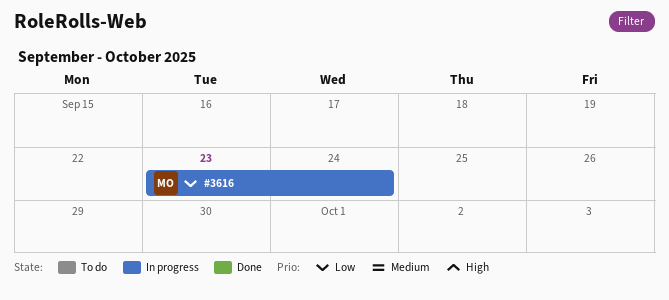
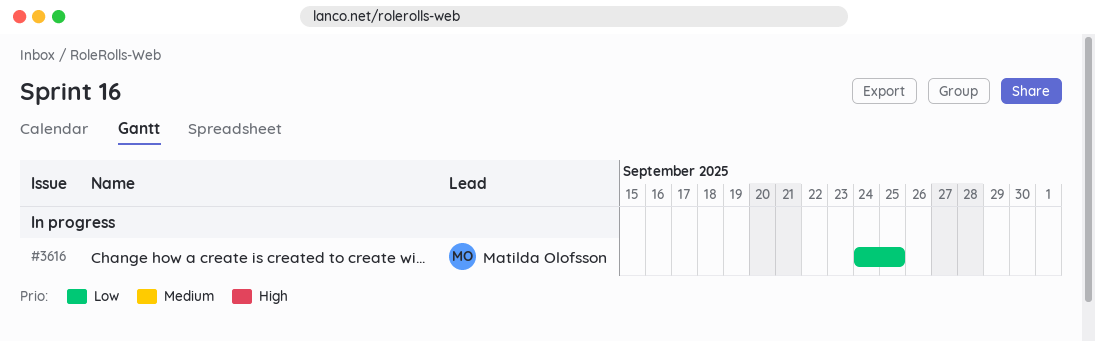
#3616, start: Sep 23 -> Sep 24
#3616, due: Sep 24 -> Sep 25

